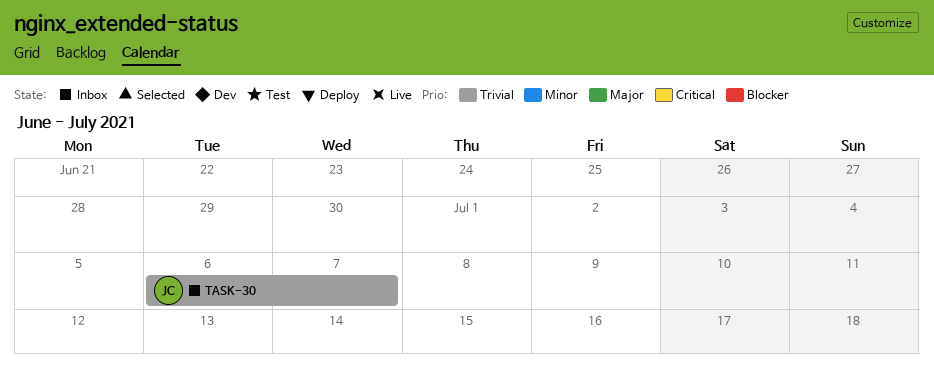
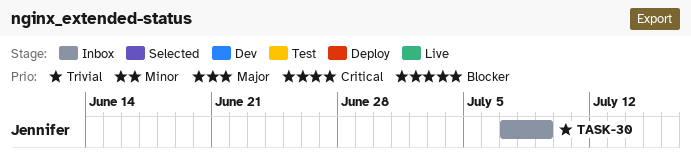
TASK-30, start: Jul 6 -> Jul 7
TASK-30, due: Jul 7 -> Jul 9

